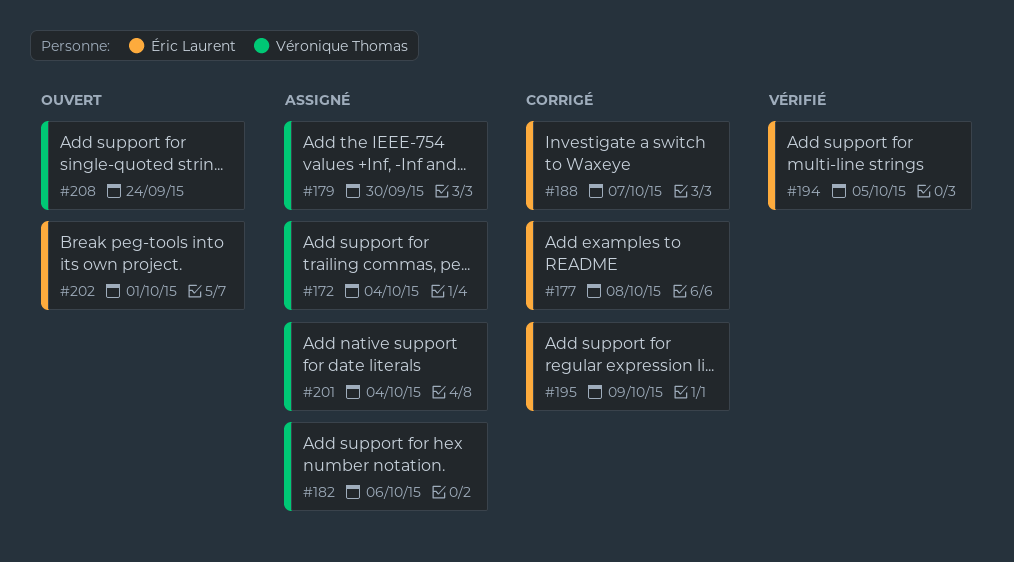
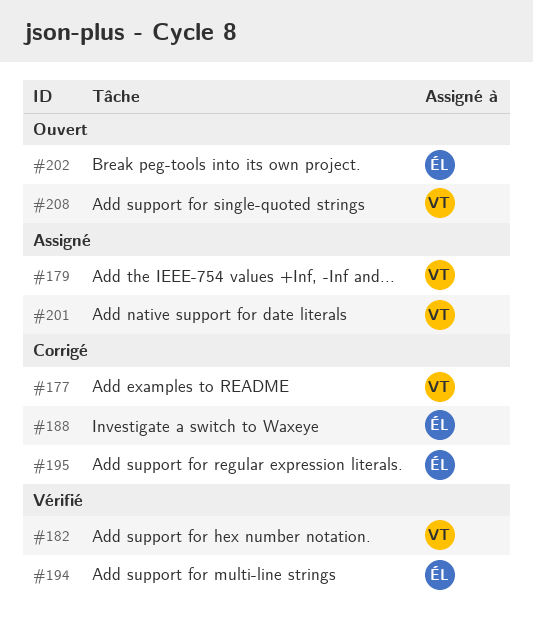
#172: present -> none
#177, owner: Éric Laurent -> Véronique Thomas
#182, status: Assigné -> Vérifié

